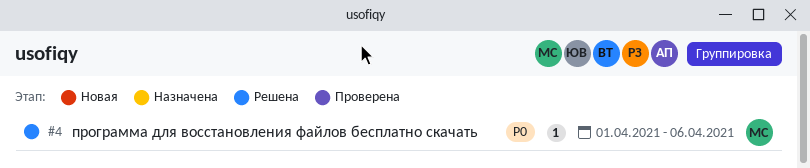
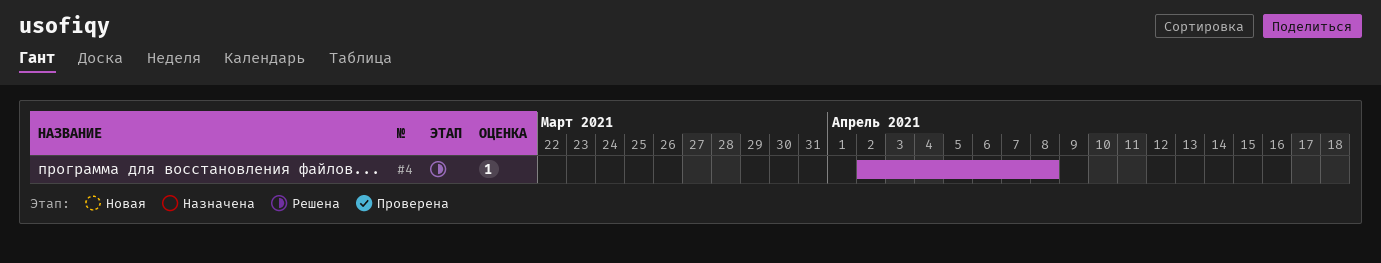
#4, start: Apr 1 -> Apr 2
#4, due: Apr 6 -> Apr 8

